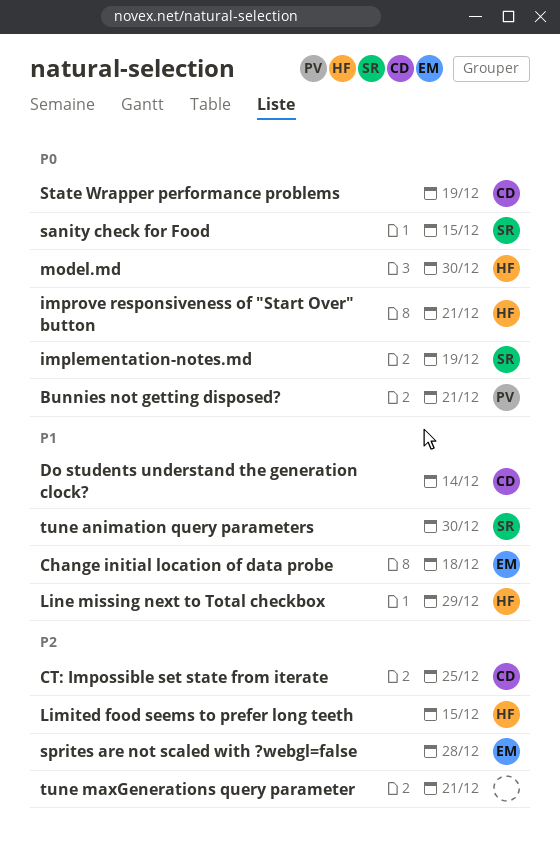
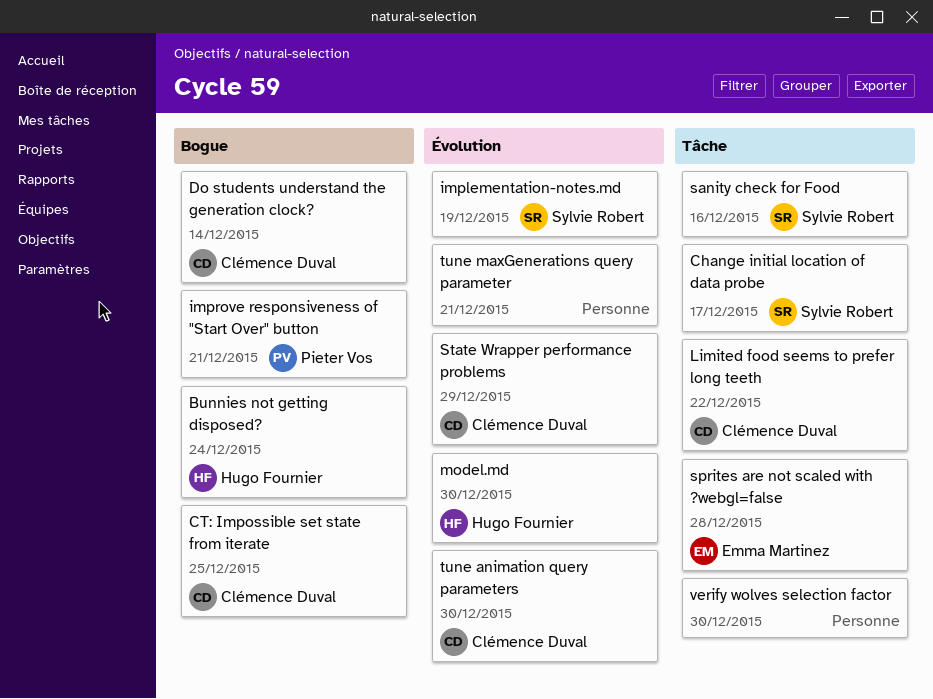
Bunnies not getting disposed?, owner: Pieter Vos -> Hugo Fournier
Bunnies not getting disposed?, due: Dec 21 -> Dec 24
Change initial location of data probe, owner: Emma Martinez -> Sylvie Robert
Change initial location of data probe, due: Dec 18 -> Dec 17
improve responsiveness of "Start Over" button, owner: Hugo Fournier -> Pieter Vos
Limited food seems to prefer long teeth, owner: Hugo Fournier -> Clémence Duval
Limited food seems to prefer long teeth, due: Dec 15 -> Dec 22
Line missing next to Total checkbox: present -> none
sanity check for Food, due: Dec 15 -> Dec 16
State Wrapper performance problems, due: Dec 19 -> Dec 29
tune animation query parameters, owner: Sylvie Robert -> Clémence Duval
verify wolves selection factor: none -> present

